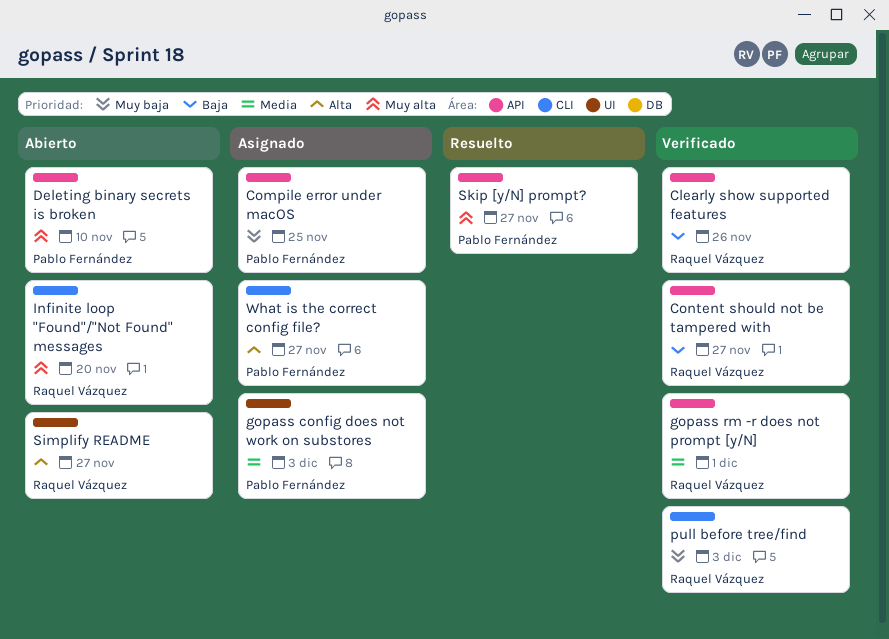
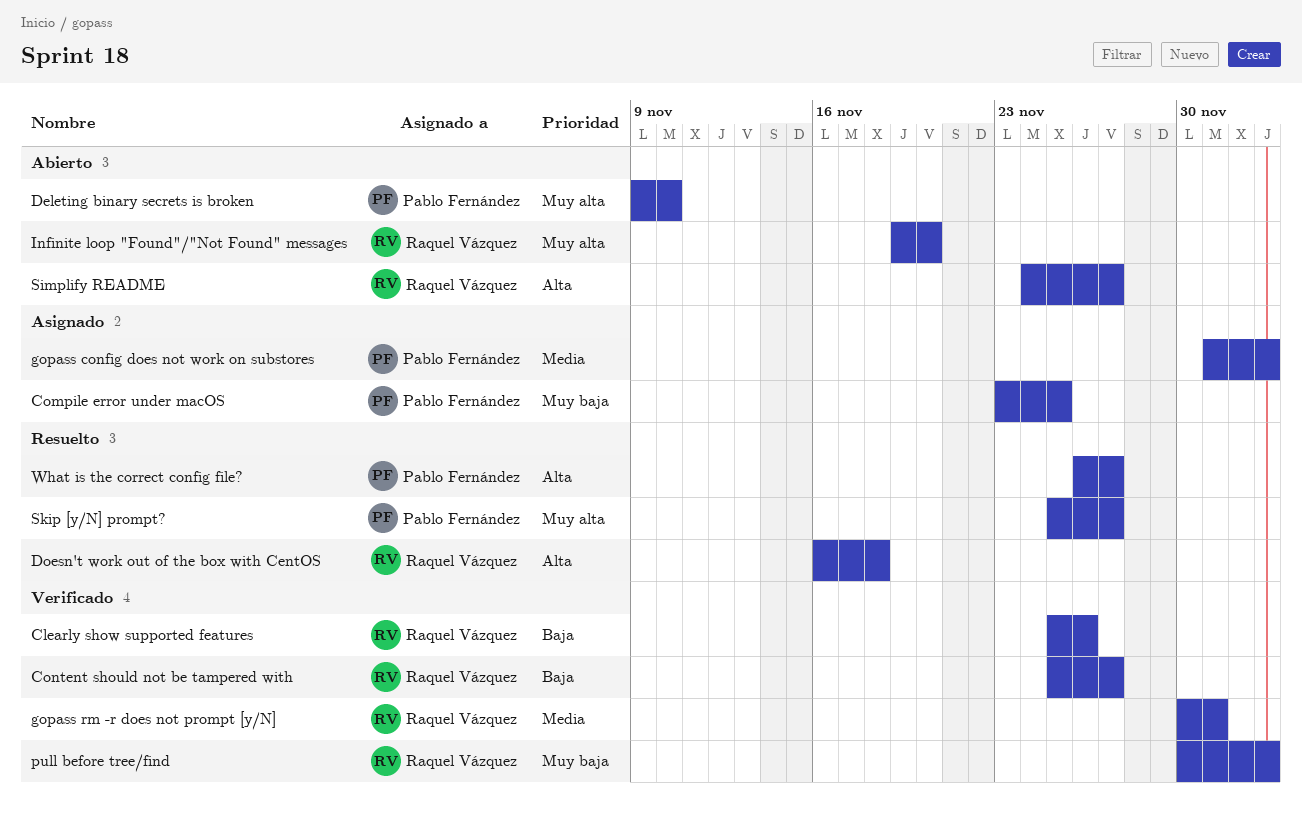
Doesn't work out of the box with CentOS: none -> present
What is the correct config file?, status: Asignado -> Resuelto

